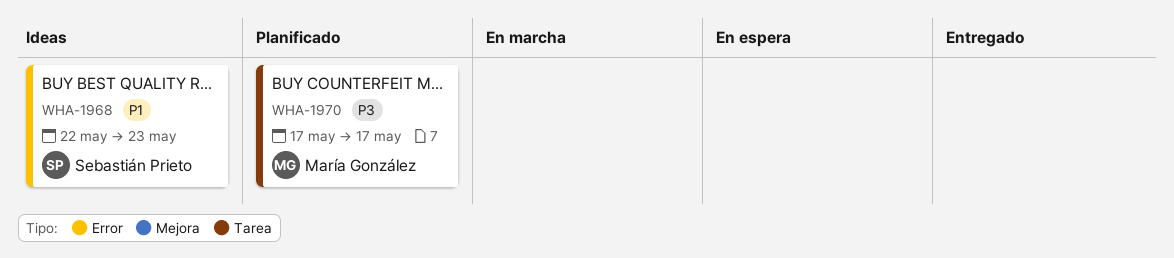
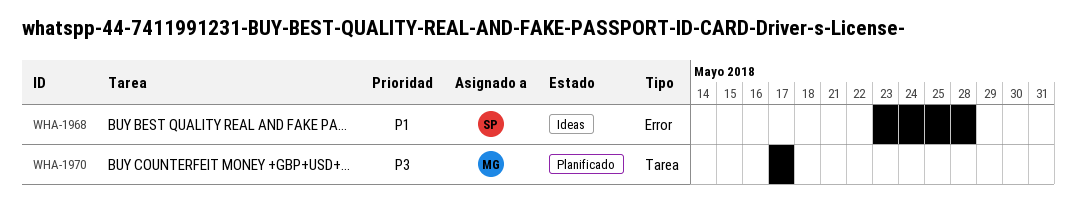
WHA-1968, start: May 22 -> May 23
WHA-1968, due: May 23 -> May 28

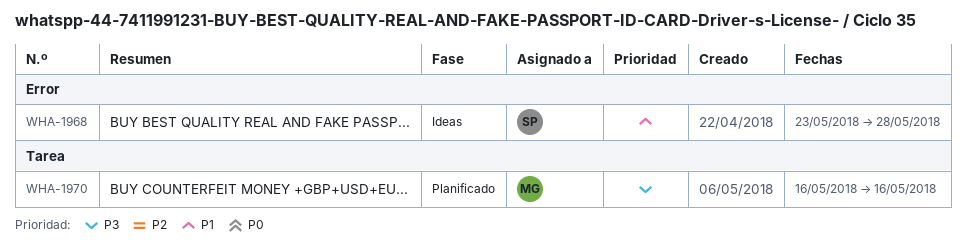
WHA-1970, start: May 17 -> May 16
WHA-1970, due: May 17 -> May 16

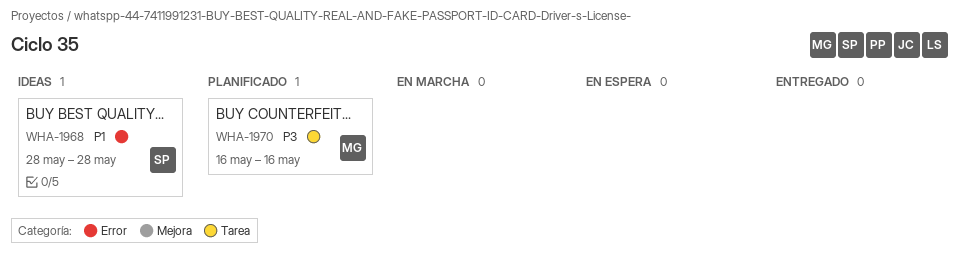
WHA-1968, start: May 23 -> May 28

